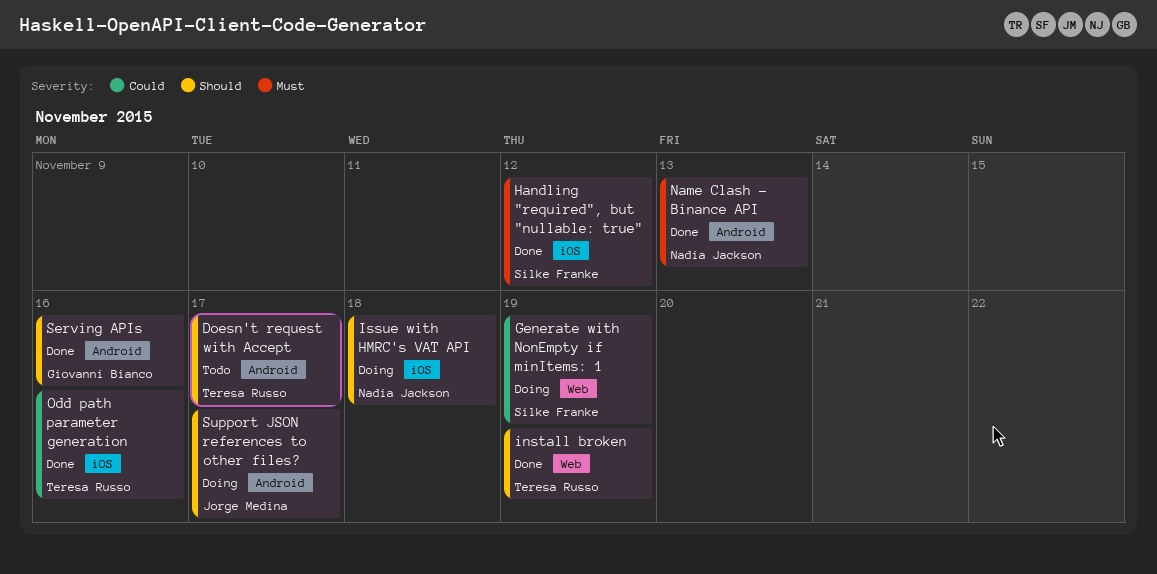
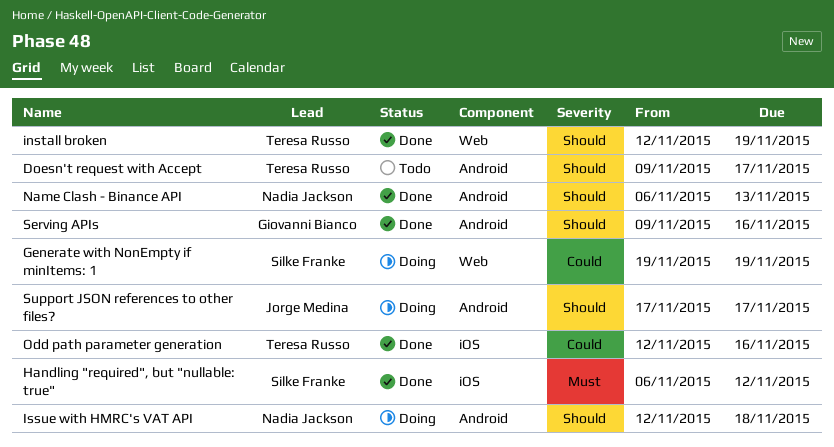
Issue with HMRC's VAT API, label: iOS -> Android
Name Clash - Binance API, priority: Must -> Should

